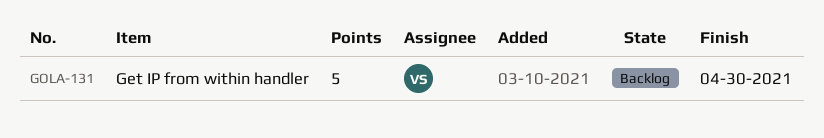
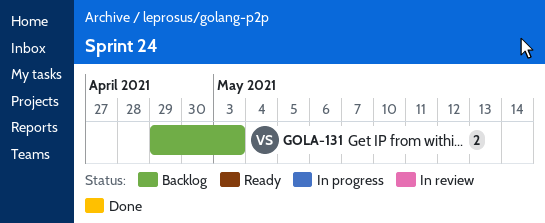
GOLA-131, estimate: 5 -> 2
GOLA-131, due: Apr 30 -> May 3

